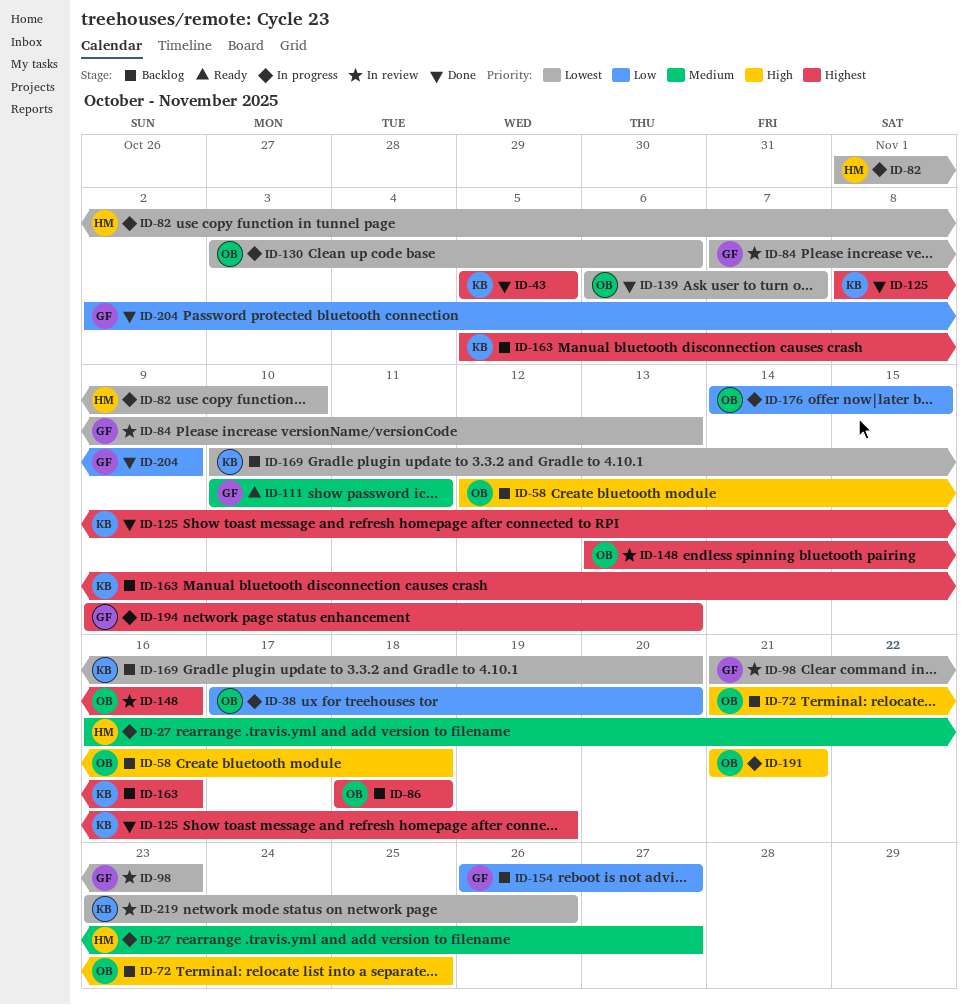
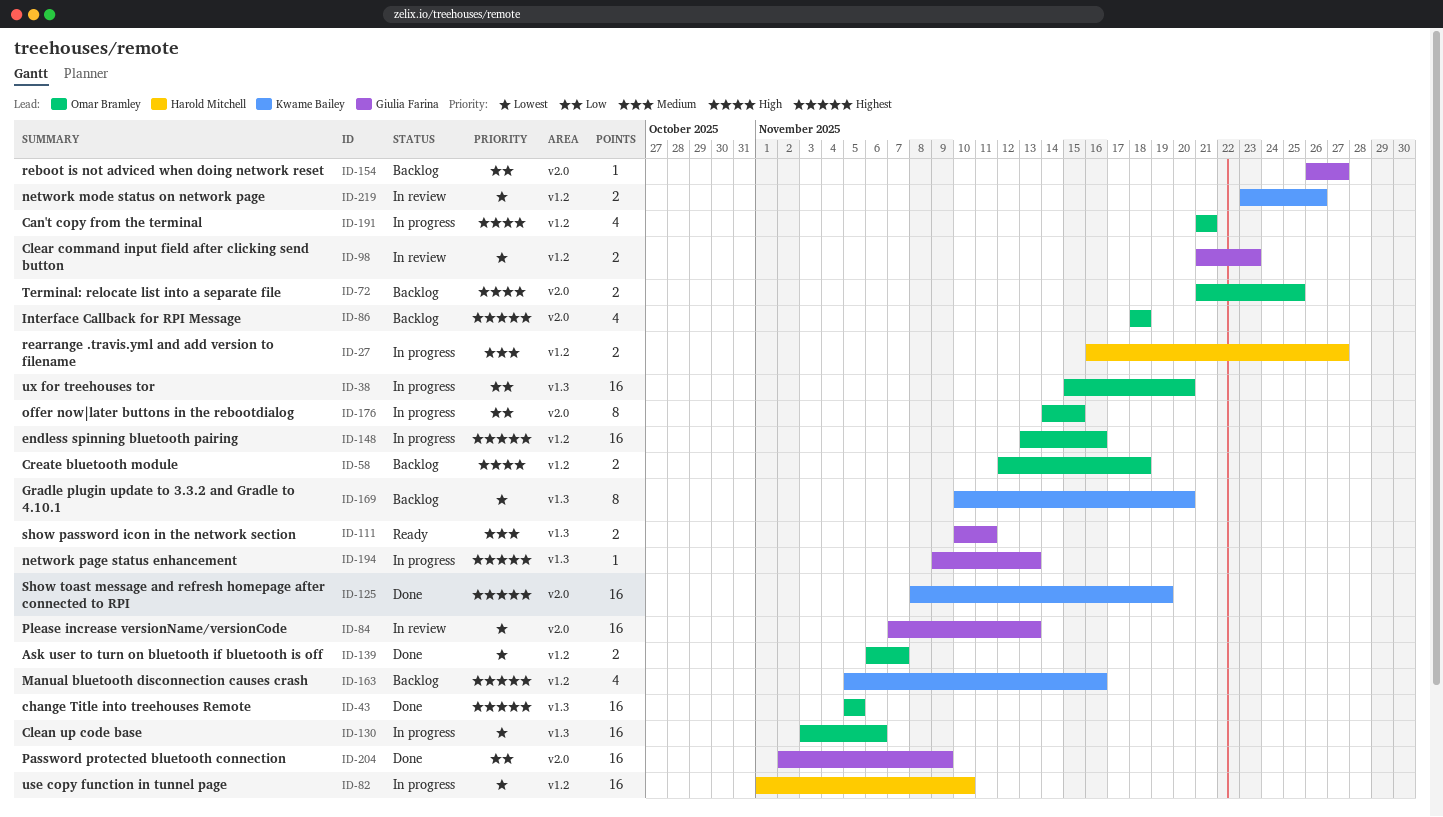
ID-38, start: Nov 17 -> Nov 15
ID-43, owner: Kwame Bailey -> Omar Bramley
ID-148, status: In review -> In progress

